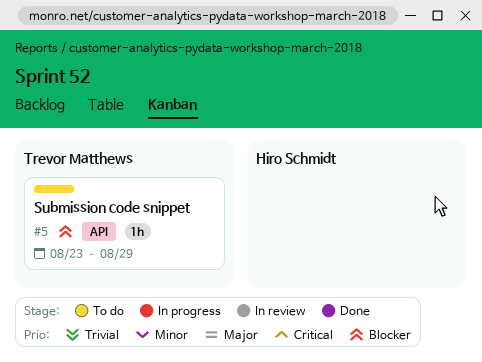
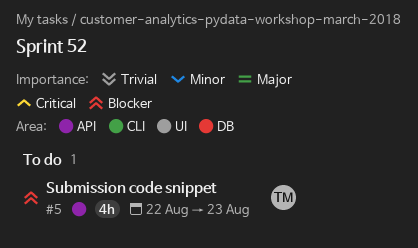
#5, estimate: 1h -> 4h
#5, start: Aug 23 -> Aug 22
#5, due: Aug 29 -> Aug 23

